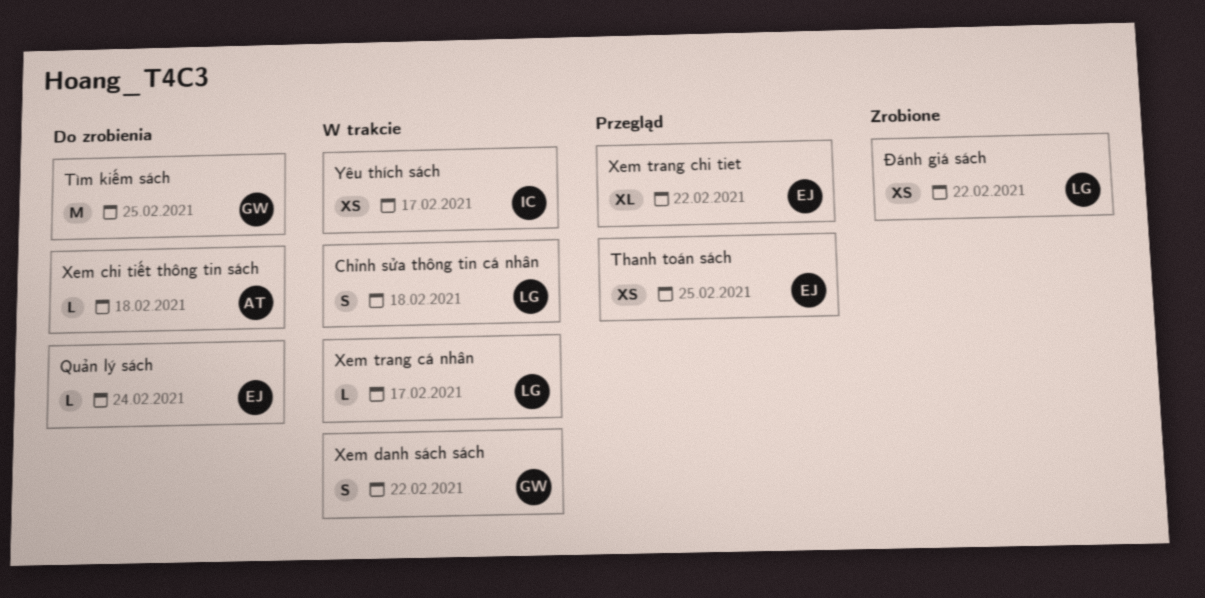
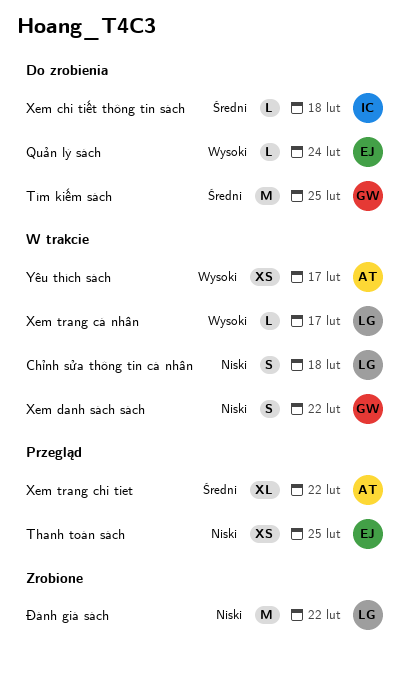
Xem chi tiết thông tin sách, owner: AT -> IC
Xem trang chi tiet, owner: EJ -> AT
Yêu thích sách, owner: IC -> AT
Đánh giá sách, estimate: XS -> M

